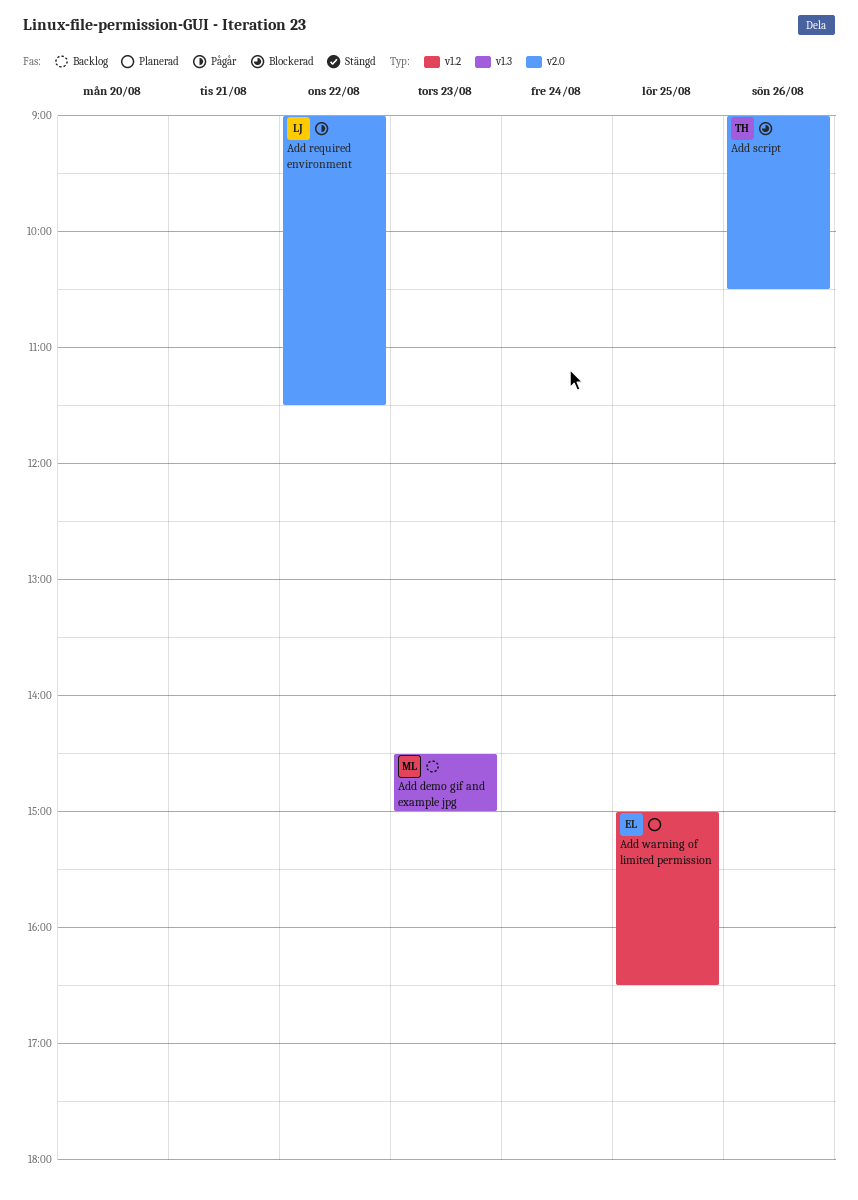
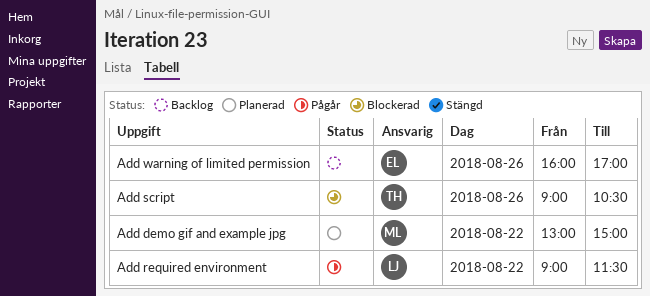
Add demo gif and example jpg, status: Backlog -> Planerad
Add demo gif and example jpg, day: Aug 23 -> Aug 22
Add demo gif and example jpg, begins: 14:30 -> 13:00
Add warning of limited permission, status: Planerad -> Backlog
Add warning of limited permission, day: Aug 25 -> Aug 26
Add warning of limited permission, begins: 15:00 -> 16:00
Add warning of limited permission, ends: 16:30 -> 17:00

